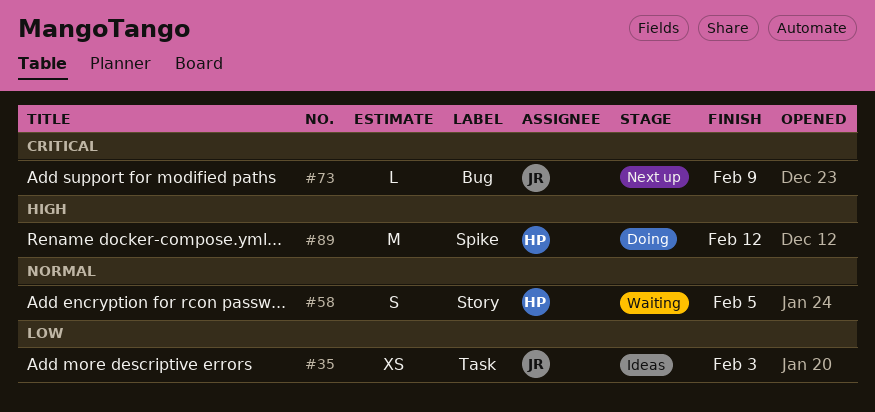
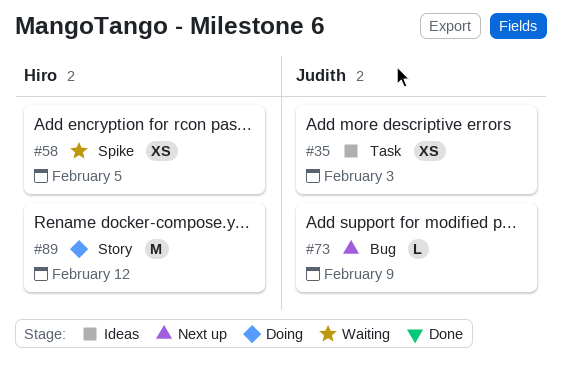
#58, label: Story -> Spike
#58, estimate: S -> XS
#89, label: Spike -> Story

